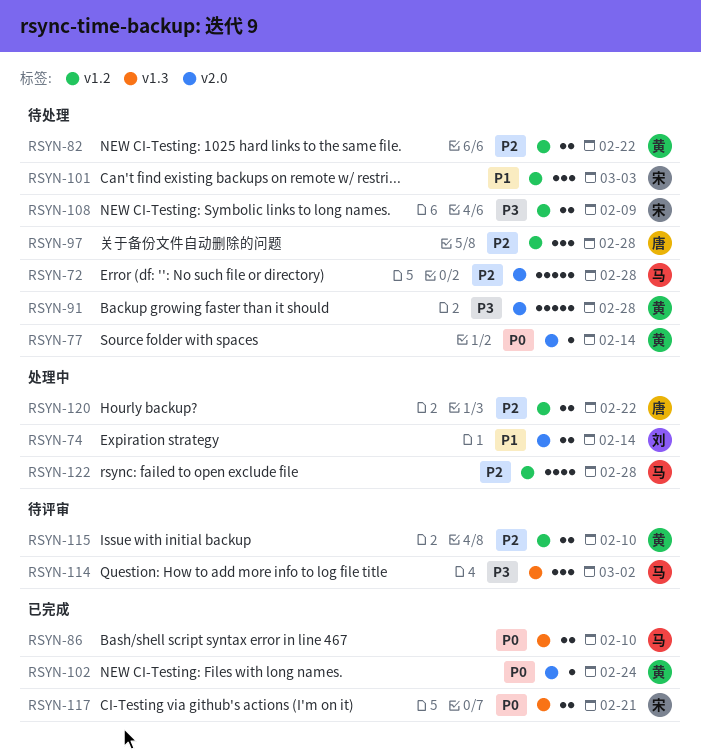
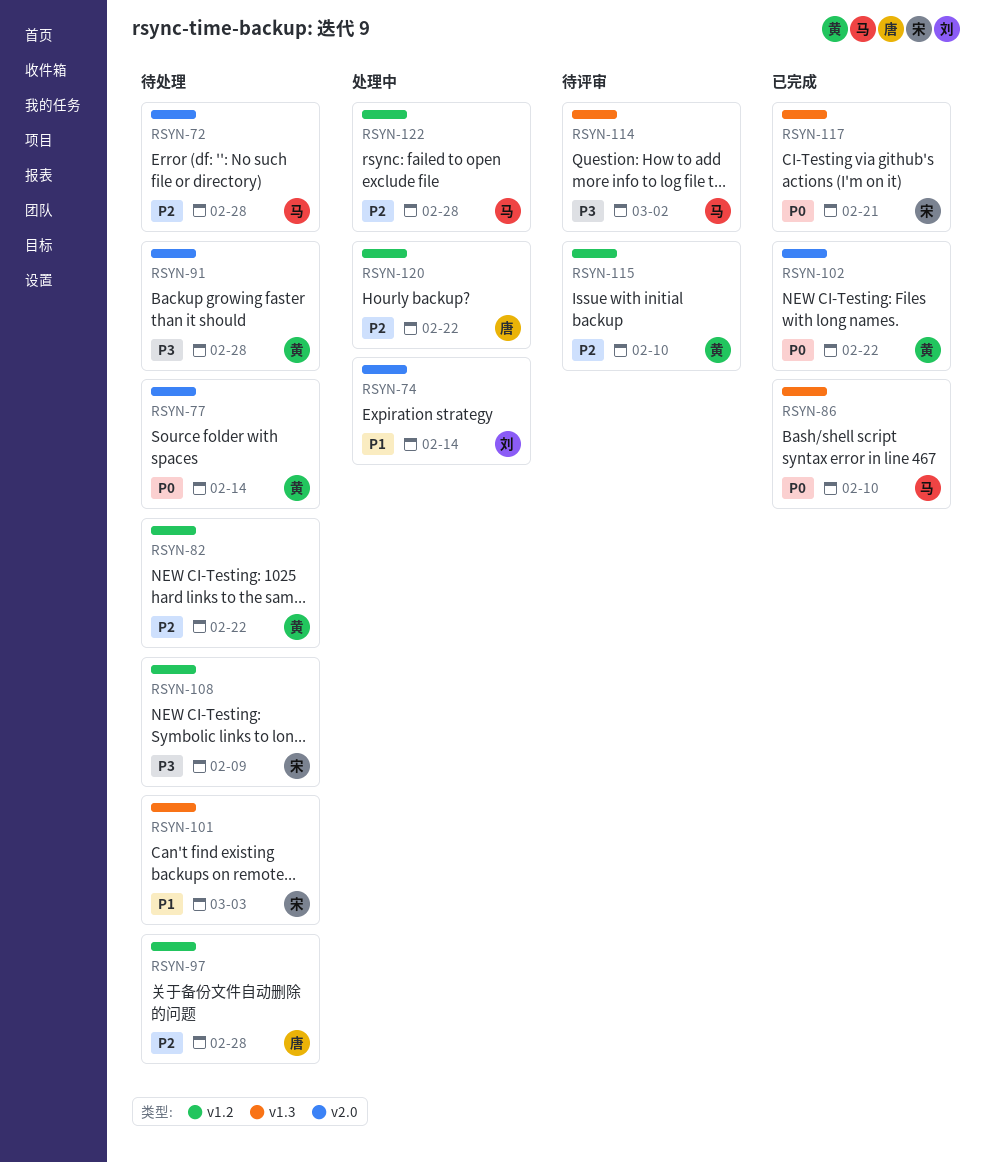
RSYN-101, label: v1.2 -> v1.3
RSYN-102, due: Feb 24 -> Feb 22

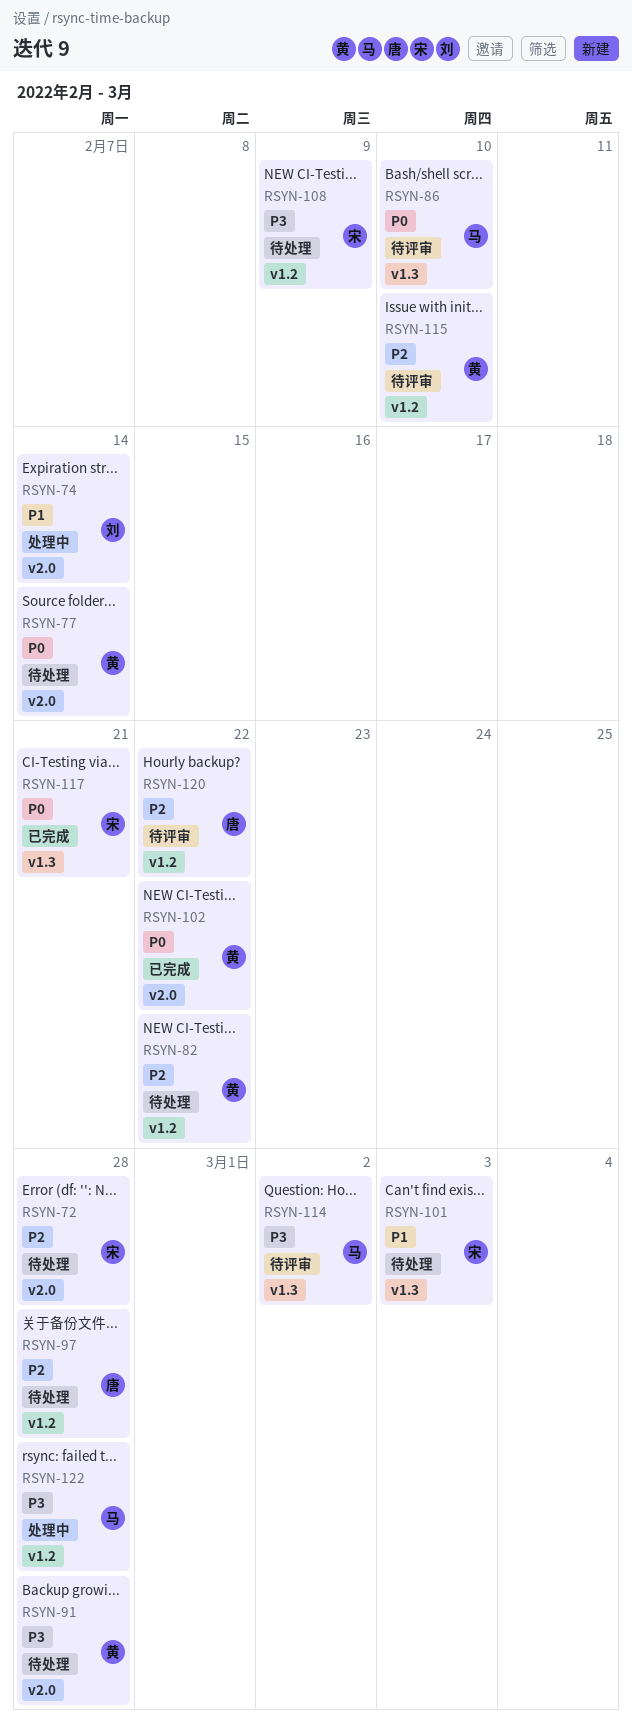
RSYN-72, owner: 马 -> 宋
RSYN-86, status: 已完成 -> 待评审
RSYN-120, status: 处理中 -> 待评审
RSYN-122, priority: P2 -> P3

